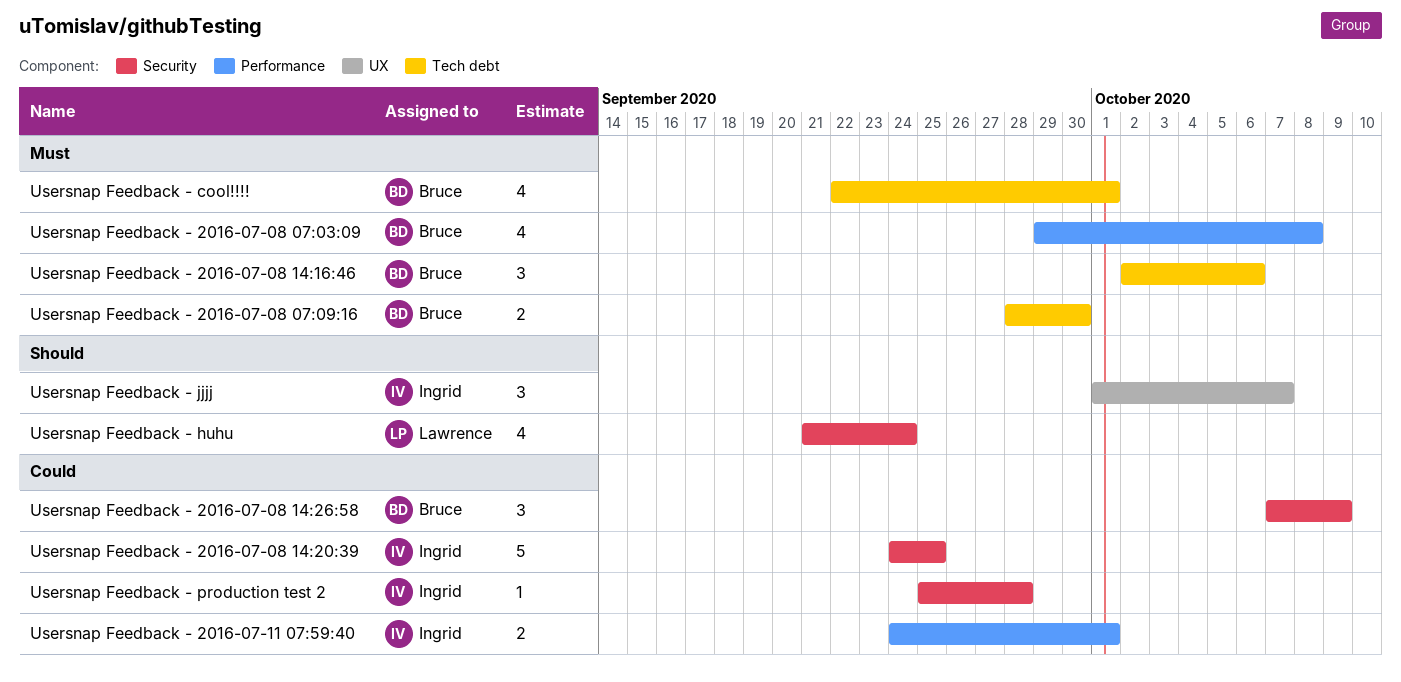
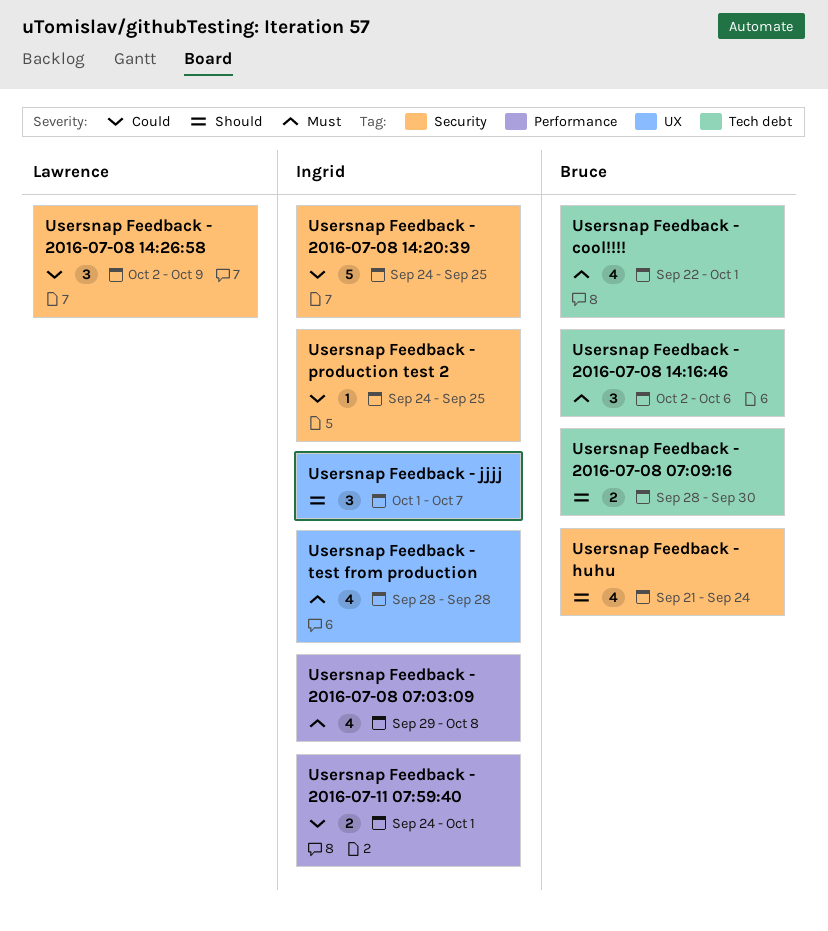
Usersnap Feedback - 2016-07-08 07:03:09, owner: Bruce -> Ingrid
Usersnap Feedback - 2016-07-08 07:09:16, priority: Must -> Should
Usersnap Feedback - 2016-07-08 14:26:58, owner: Bruce -> Lawrence
Usersnap Feedback - 2016-07-08 14:26:58, start: Oct 7 -> Oct 2
Usersnap Feedback - huhu, owner: Lawrence -> Bruce
Usersnap Feedback - production test 2, start: Sep 25 -> Sep 24
Usersnap Feedback - production test 2, due: Sep 28 -> Sep 25
Usersnap Feedback - test from production: none -> present

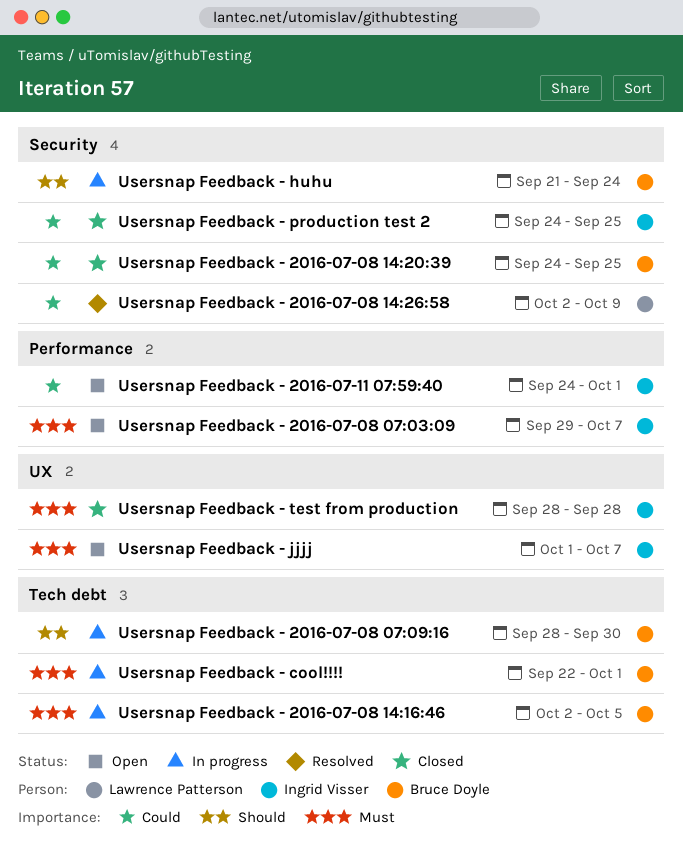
Usersnap Feedback - 2016-07-08 07:03:09, due: Oct 8 -> Oct 7
Usersnap Feedback - 2016-07-08 14:16:46, due: Oct 6 -> Oct 5
Usersnap Feedback - 2016-07-08 14:20:39, owner: Ingrid Visser -> Bruce Doyle
Usersnap Feedback - jjjj, priority: Should -> Must

